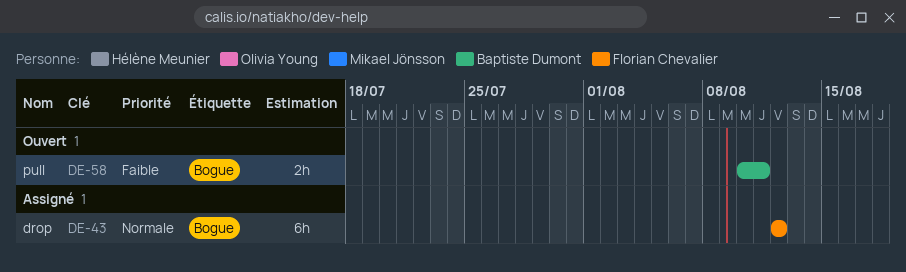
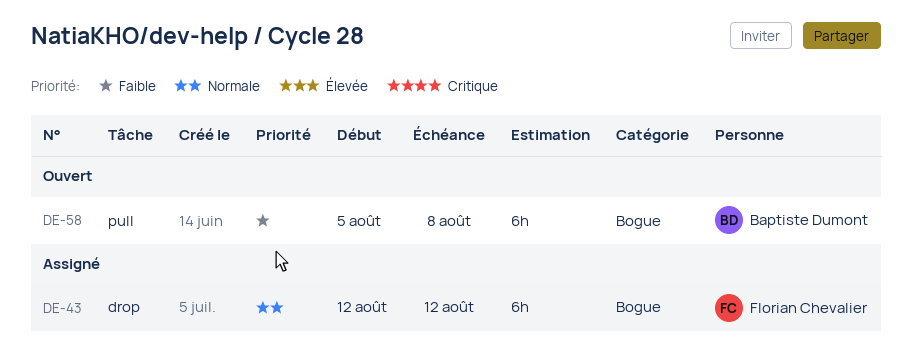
DE-58, estimate: 2h -> 6h
DE-58, start: Aug 10 -> Aug 5
DE-58, due: Aug 11 -> Aug 8

